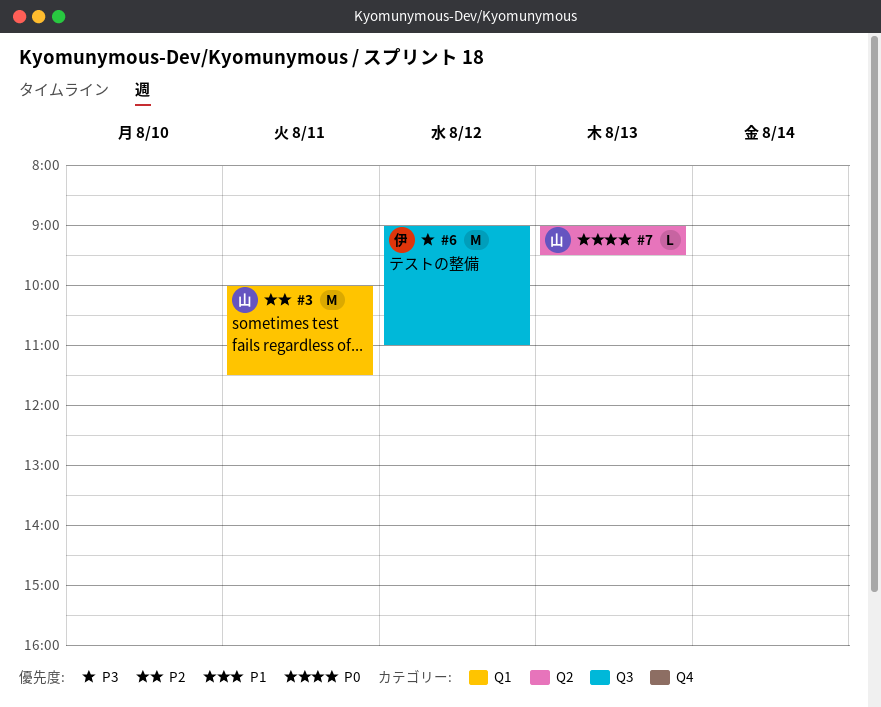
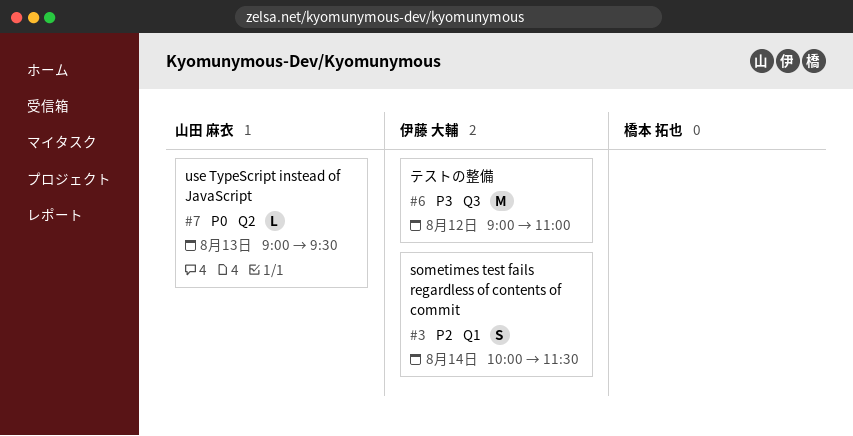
#3, owner: 山田 麻衣 -> 伊藤 大輔
#3, estimate: M -> S
#3, day: Aug 11 -> Aug 14

